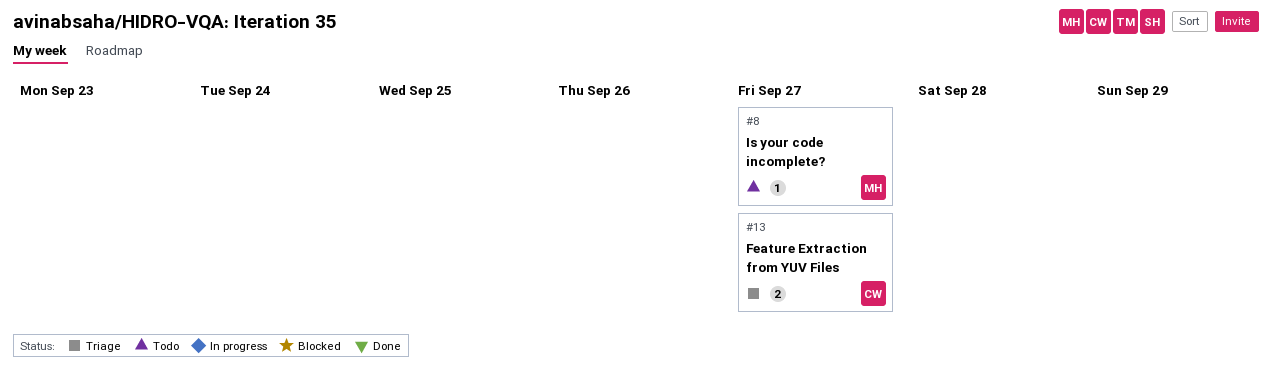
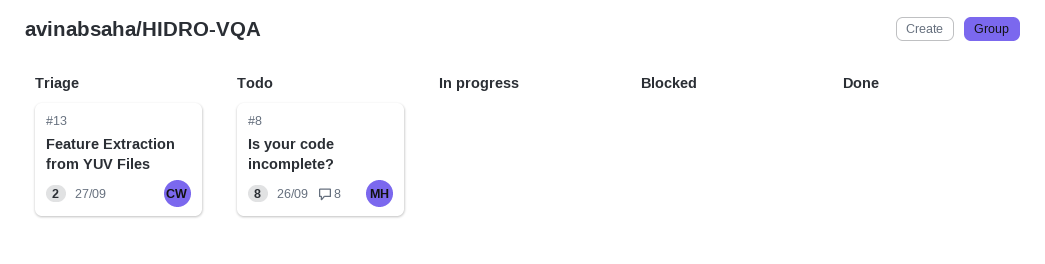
#8, estimate: 1 -> 8
#8, due: Sep 27 -> Sep 26

